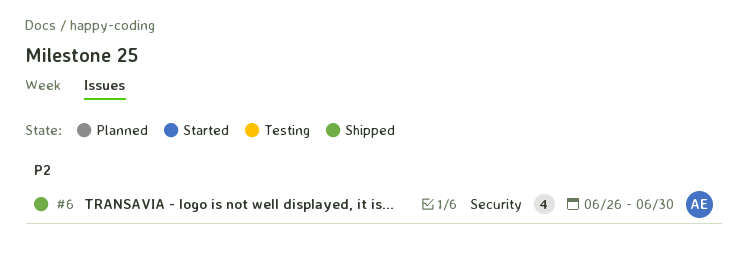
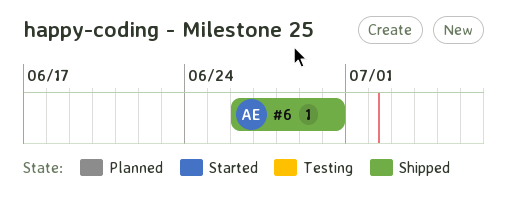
#6, estimate: 4 -> 1

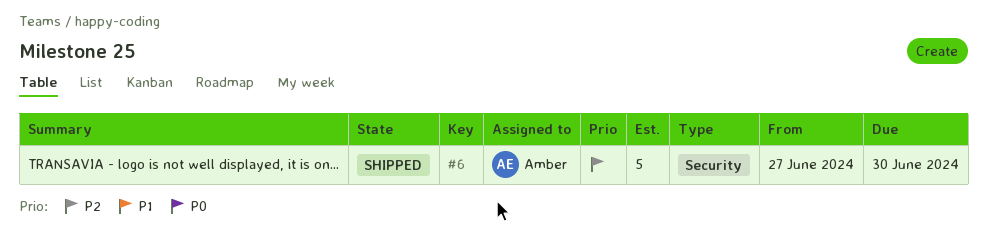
#6, estimate: 1 -> 5
#6, start: Jun 26 -> Jun 27

